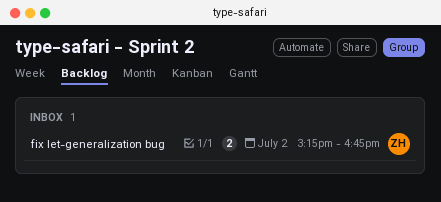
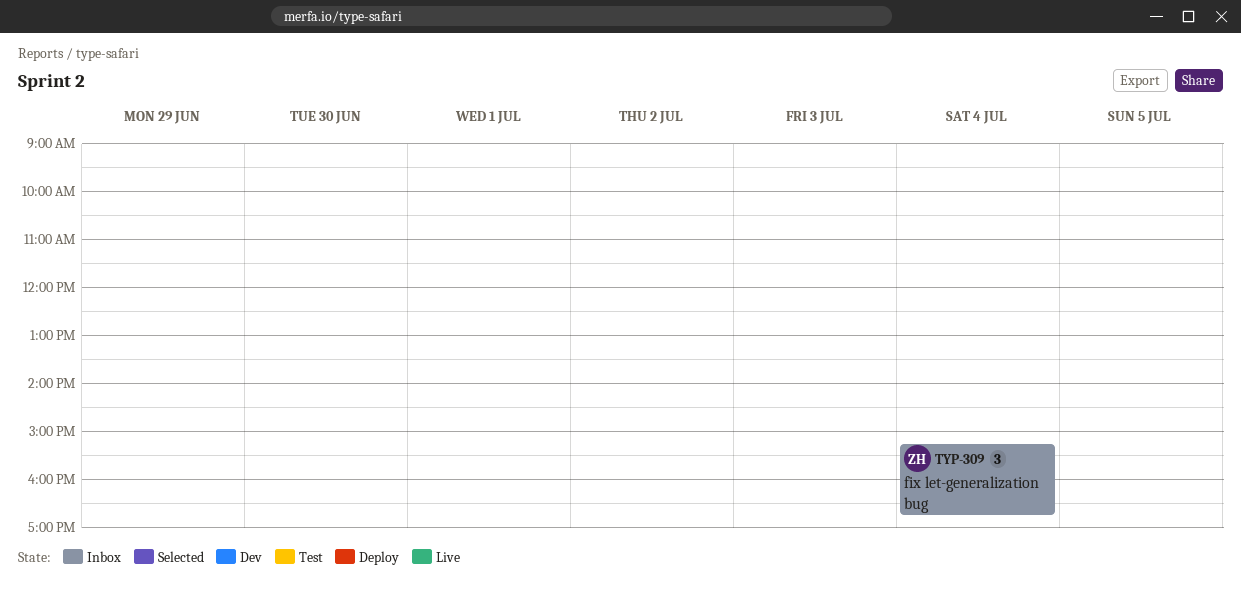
fix let-generalization bug, estimate: 2 -> 3
fix let-generalization bug, day: Jul 2 -> Jul 4

